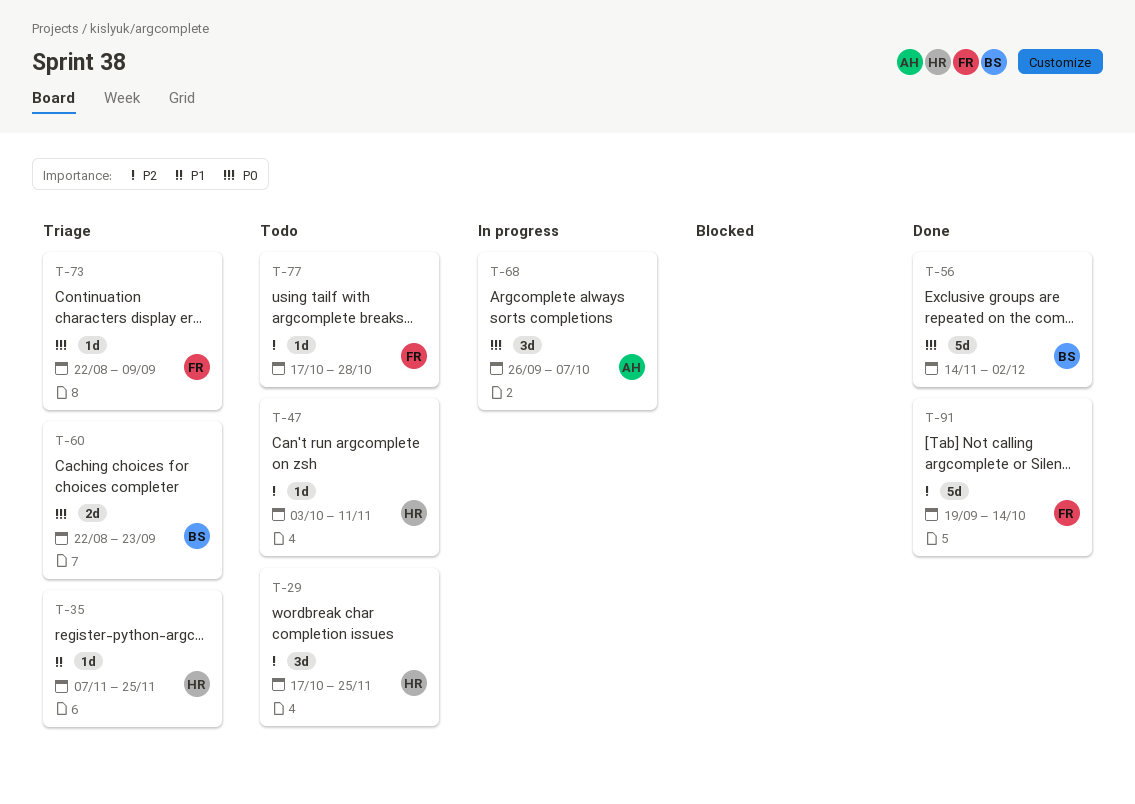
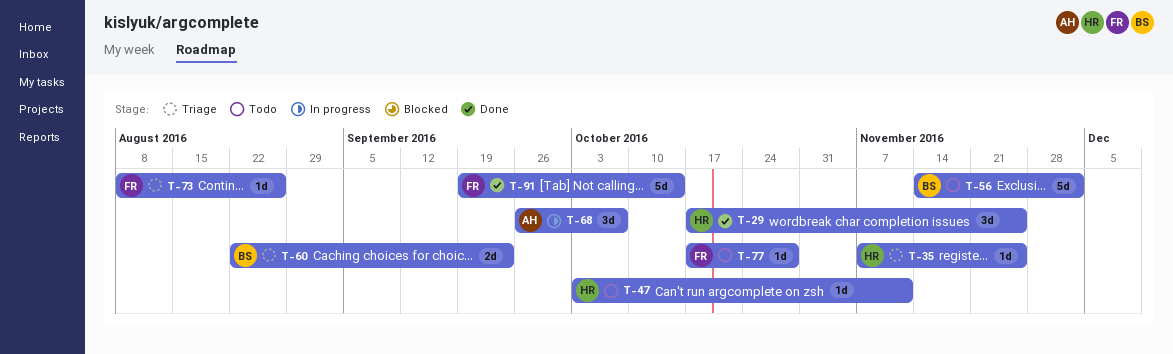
T-29, status: Todo -> Done
T-56, status: Done -> Todo
T-73, start: Aug 22 -> Aug 8
T-73, due: Sep 9 -> Aug 26

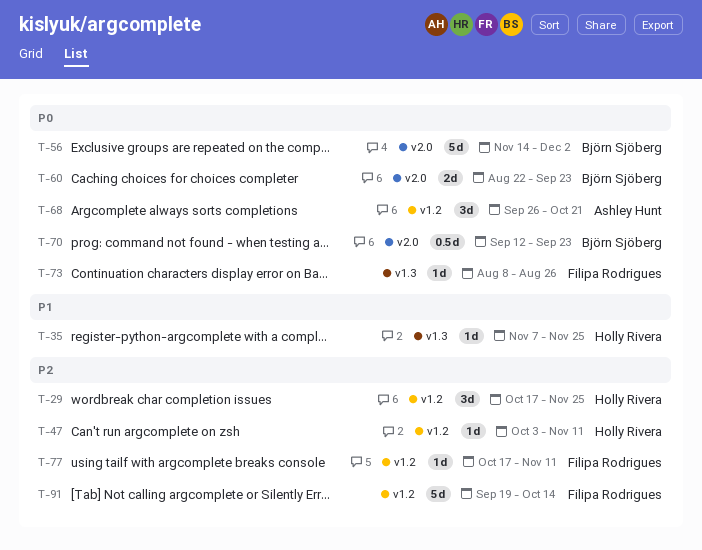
T-68, due: Oct 7 -> Oct 21
T-70: none -> present
T-77, due: Oct 28 -> Nov 11

